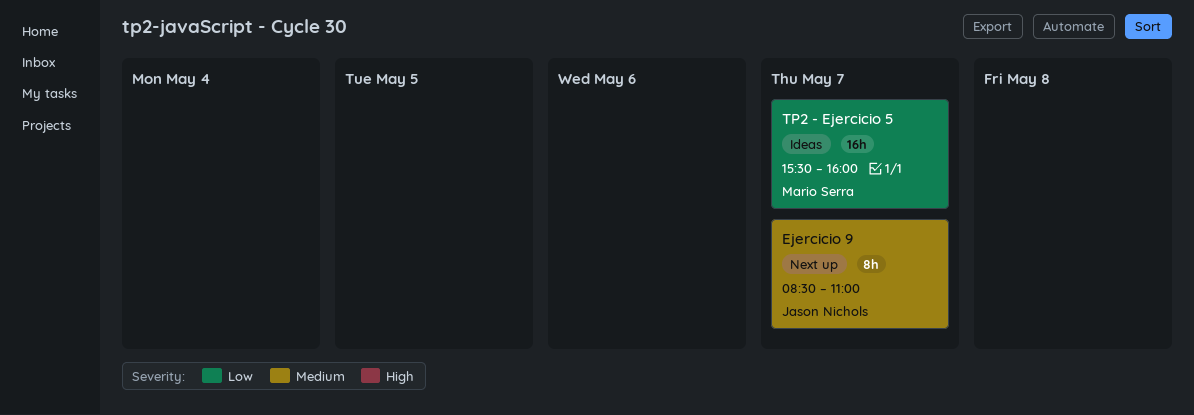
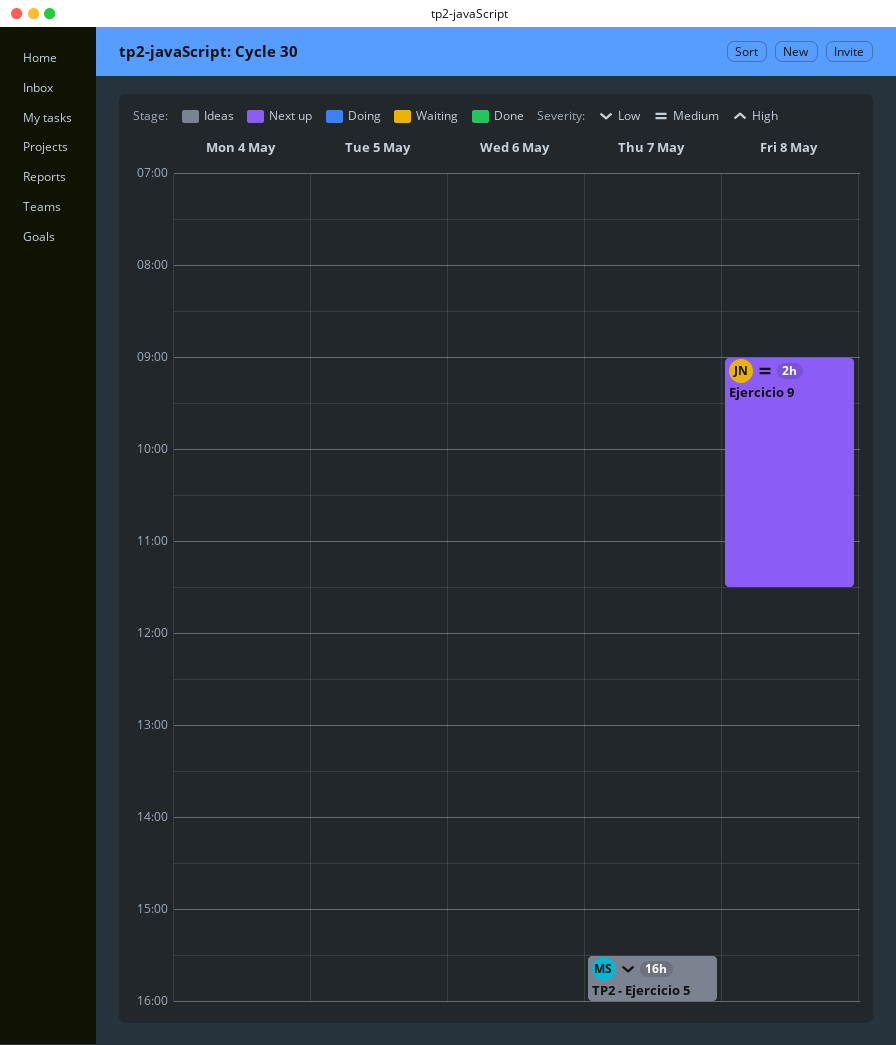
Ejercicio 9, estimate: 8h -> 2h
Ejercicio 9, day: May 7 -> May 8
Ejercicio 9, begins: 08:30 -> 09:00
Ejercicio 9, ends: 11:00 -> 11:30

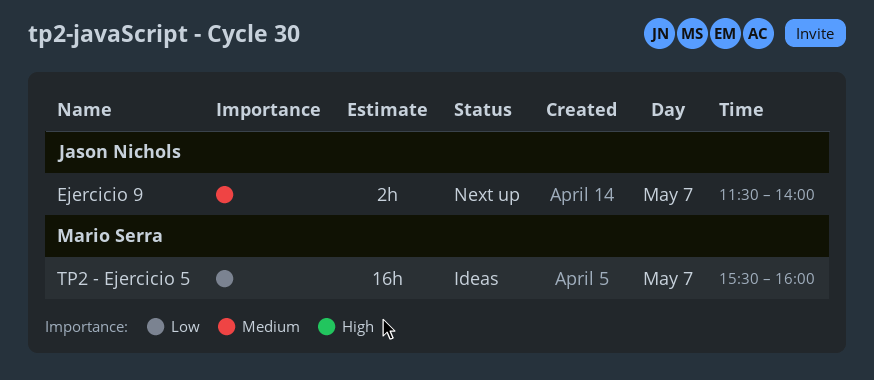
Ejercicio 9, day: May 8 -> May 7
Ejercicio 9, begins: 09:00 -> 11:30
Ejercicio 9, ends: 11:30 -> 14:00

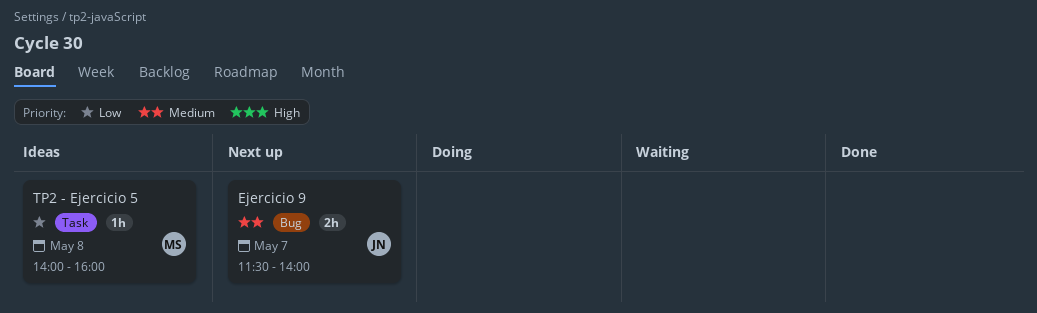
TP2 - Ejercicio 5, estimate: 16h -> 1h
TP2 - Ejercicio 5, day: May 7 -> May 8
TP2 - Ejercicio 5, begins: 15:30 -> 14:00

